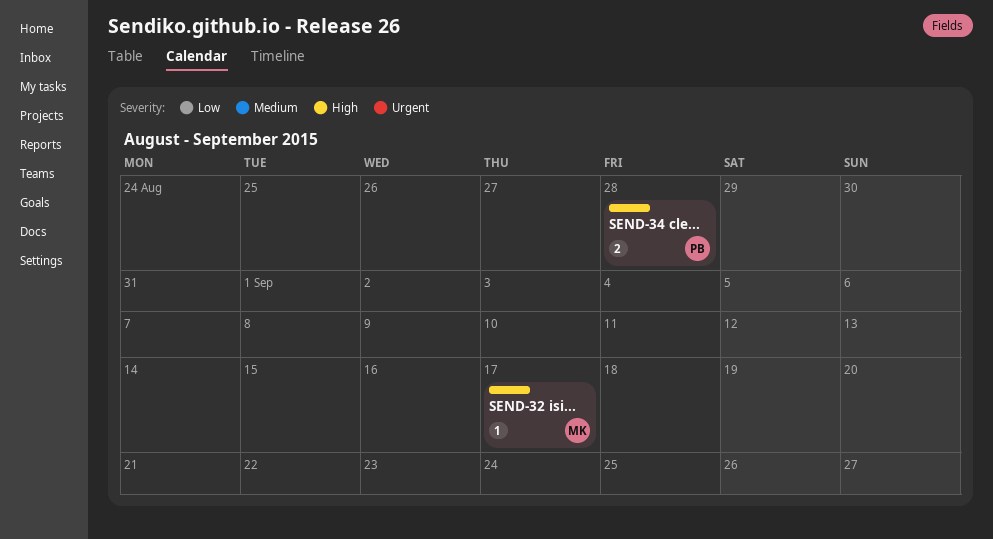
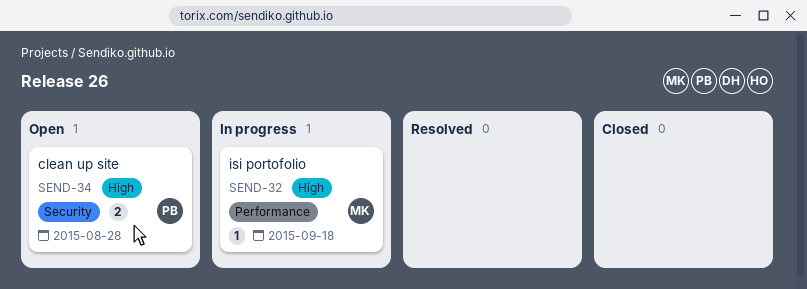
SEND-32, due: Sep 17 -> Sep 18

